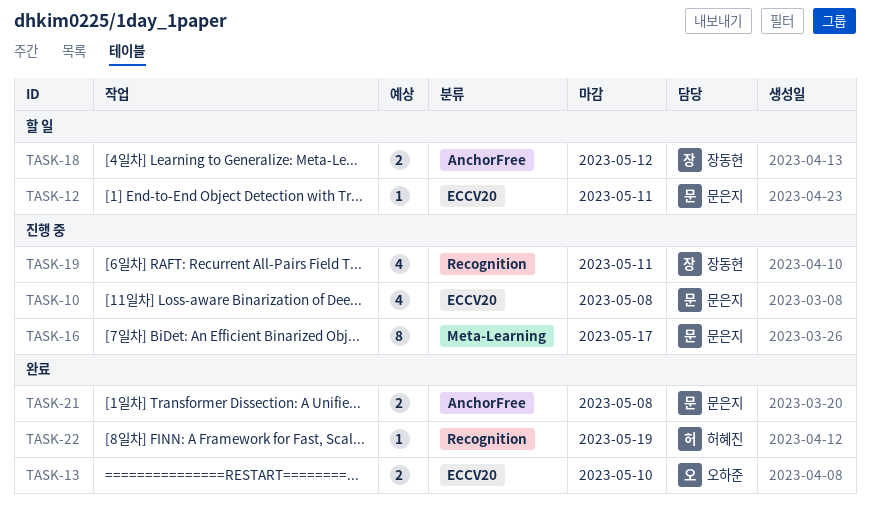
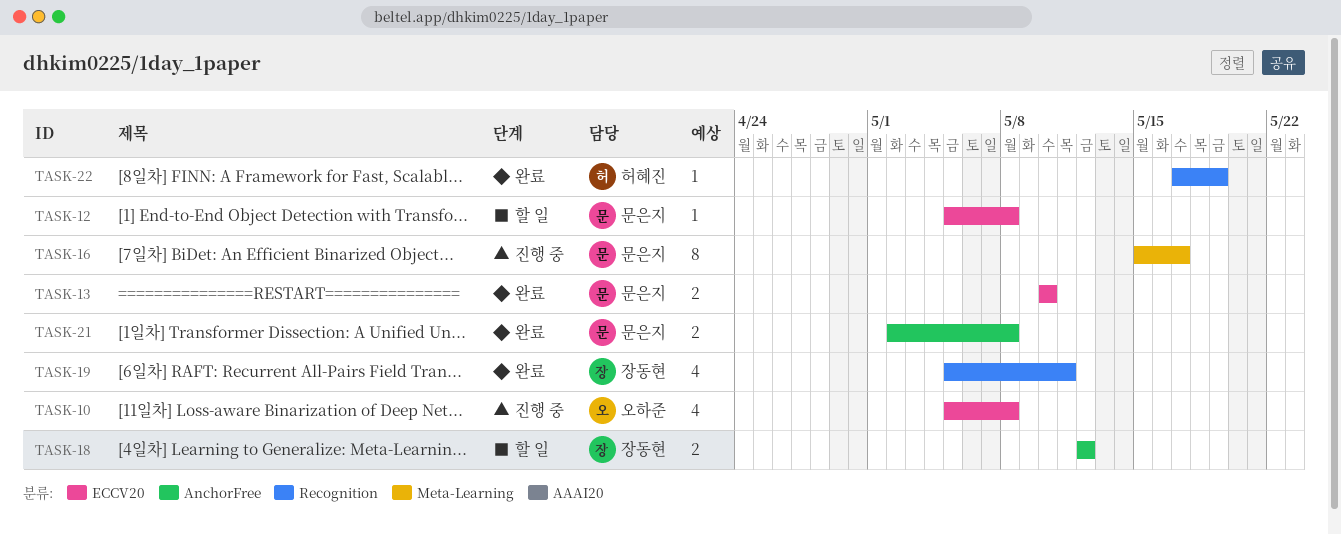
TASK-10, owner: 문은지 -> 오하준
TASK-12, due: May 11 -> May 8
TASK-13, owner: 오하준 -> 문은지
TASK-19, status: 진행 중 -> 완료

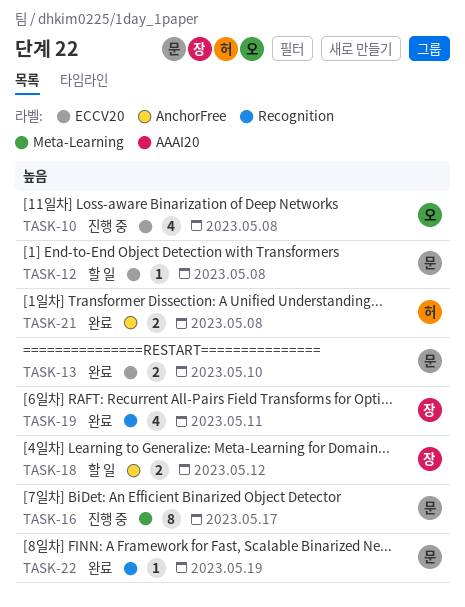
TASK-21, owner: 문은지 -> 허혜진
TASK-22, owner: 허혜진 -> 문은지

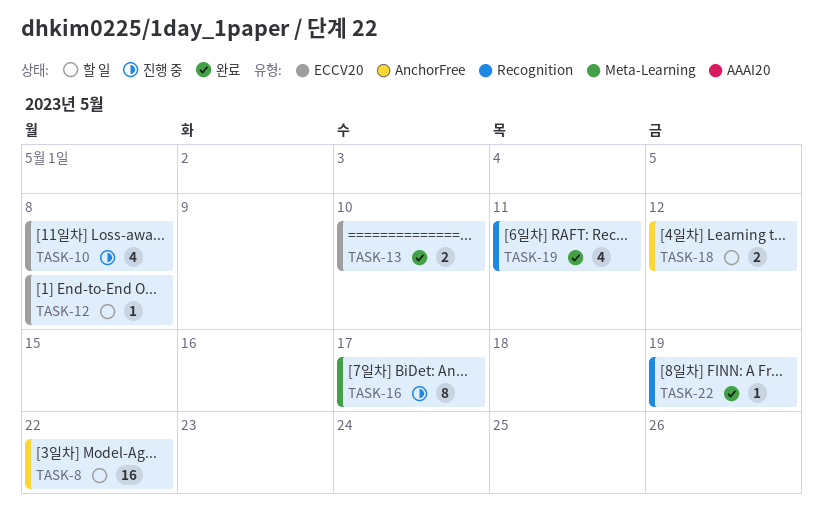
TASK-8: none -> present
TASK-21: present -> none

